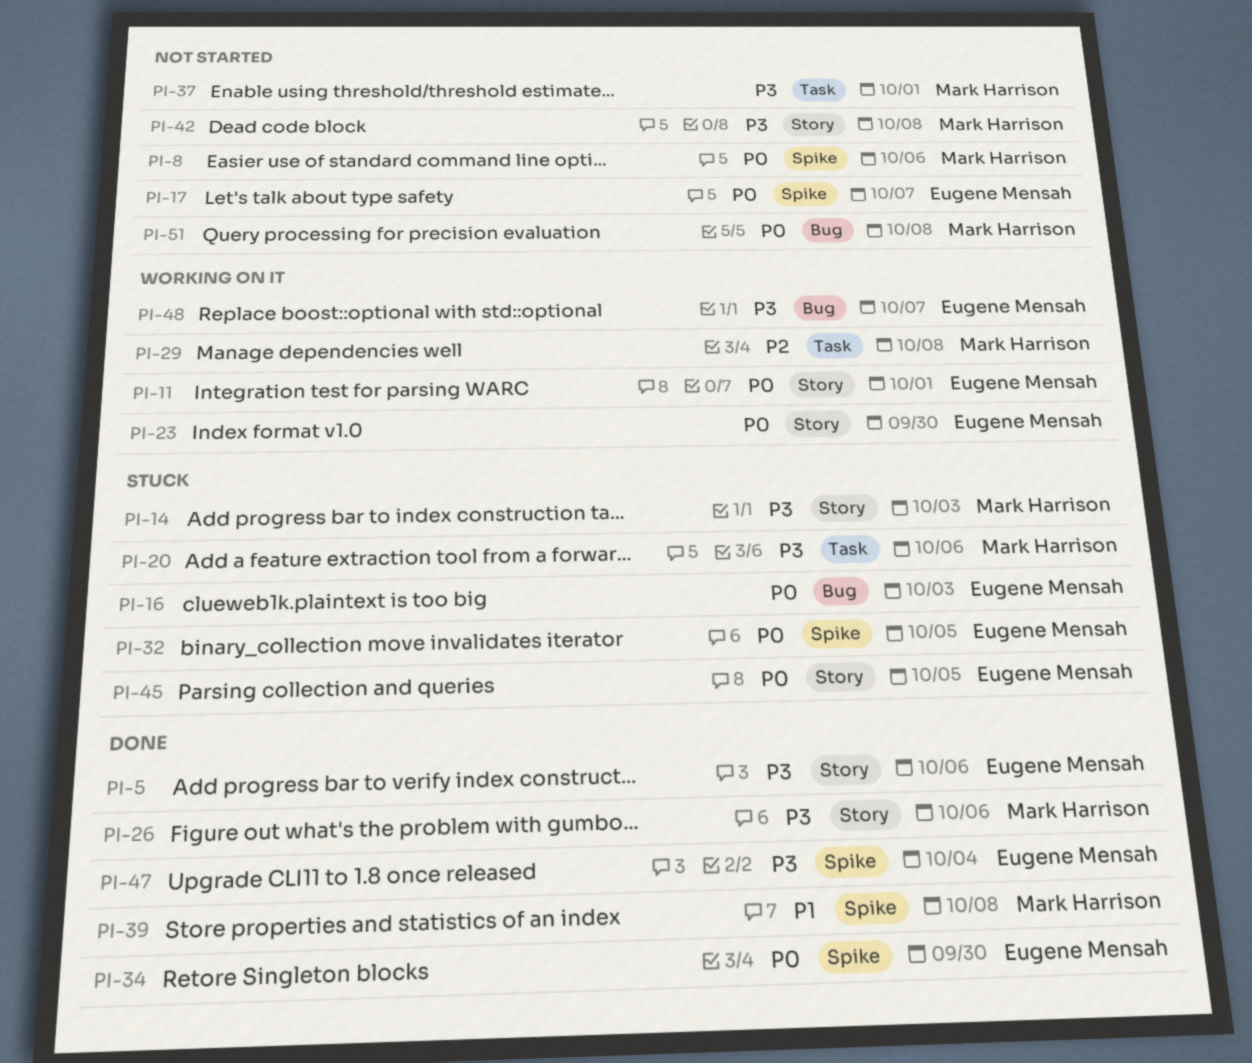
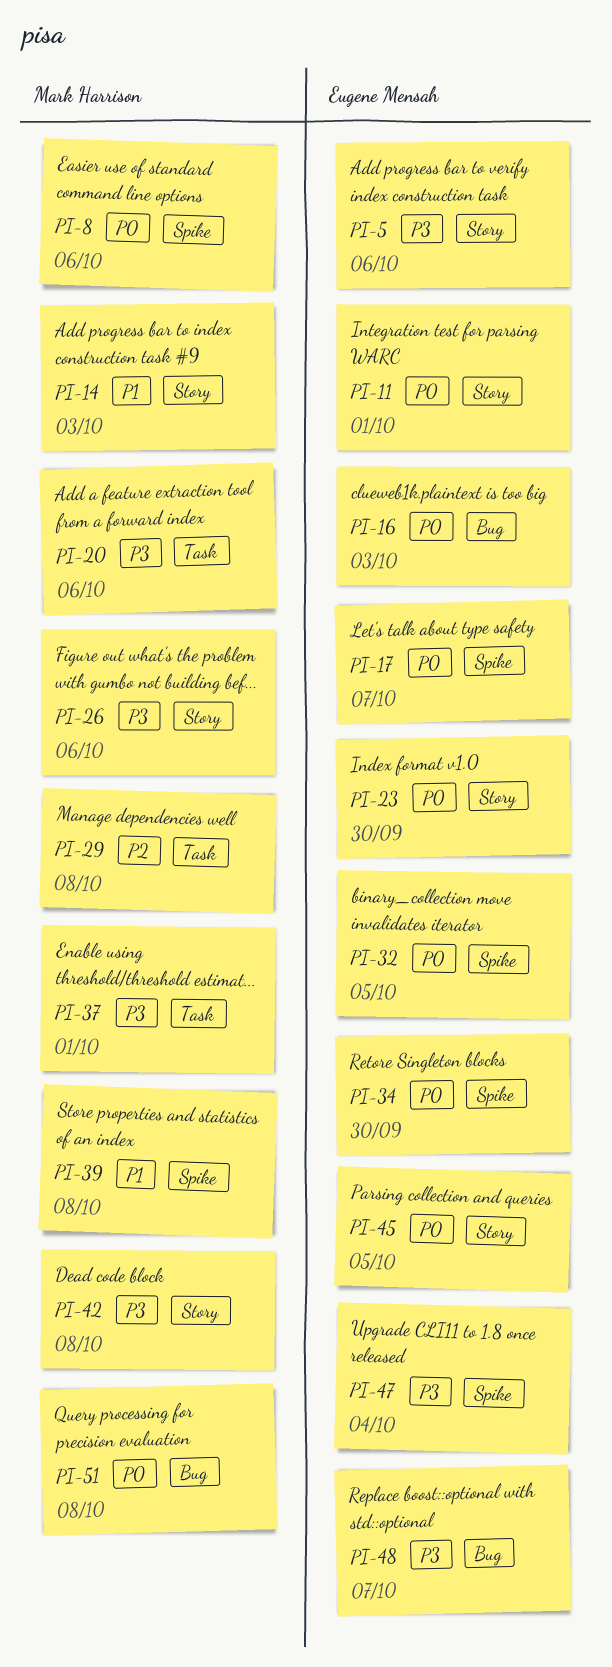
PI-14, priority: P3 -> P1

